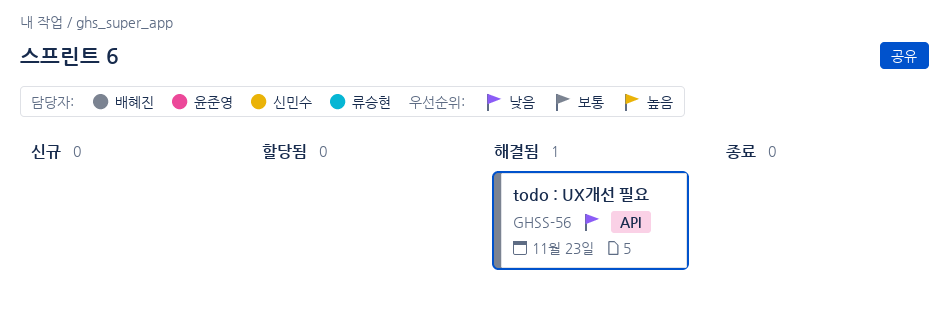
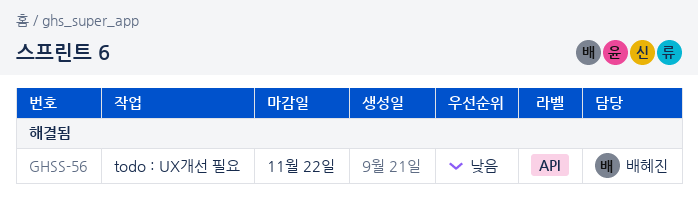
GHSS-56, due: Nov 23 -> Nov 22

